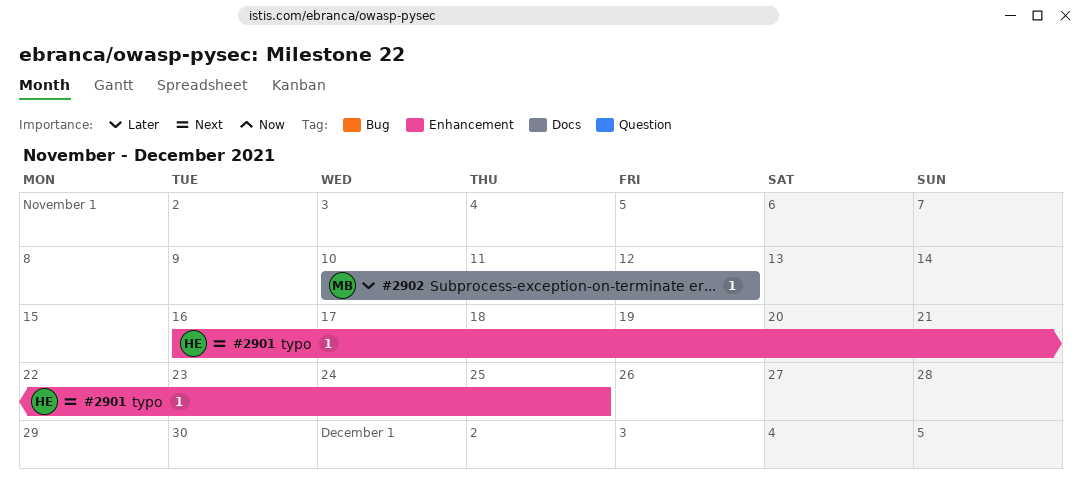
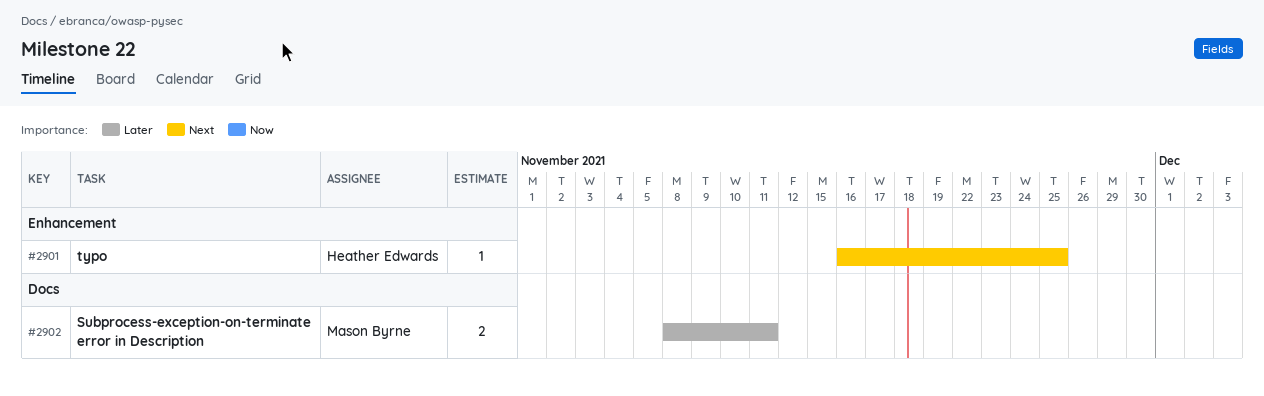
#2902, estimate: 1 -> 2
#2902, start: Nov 10 -> Nov 8
#2902, due: Nov 12 -> Nov 11

